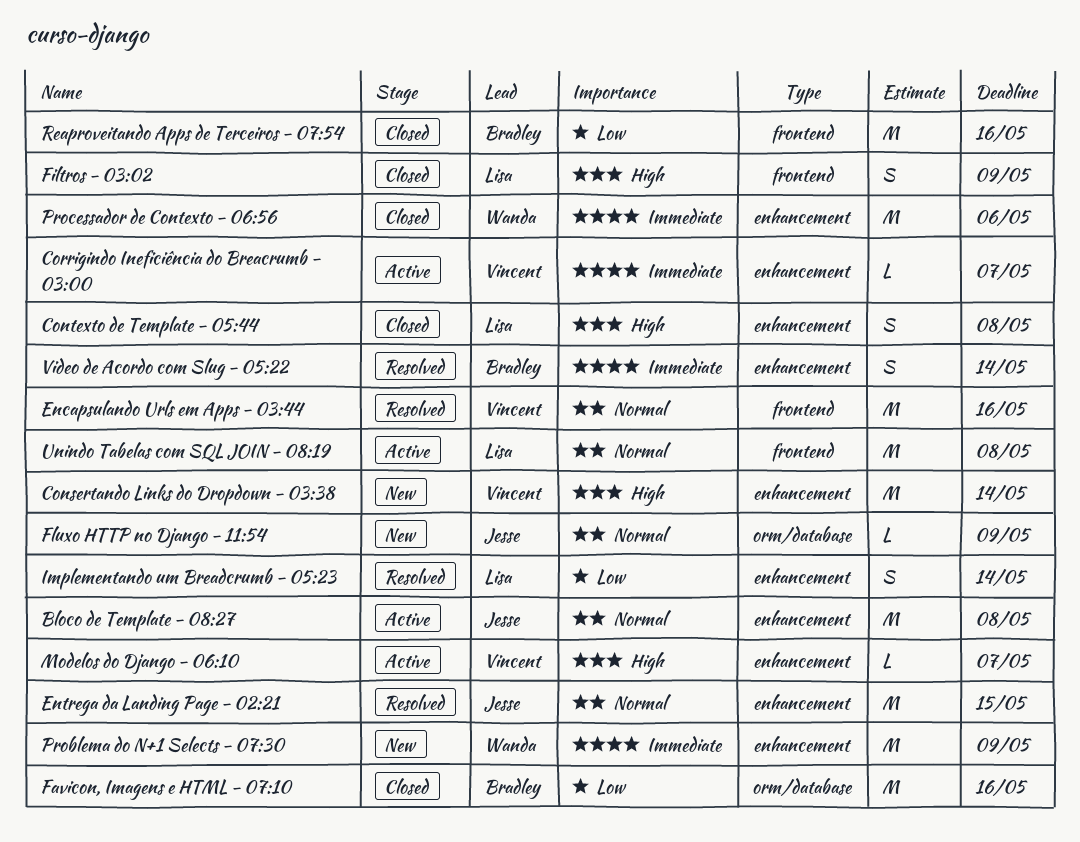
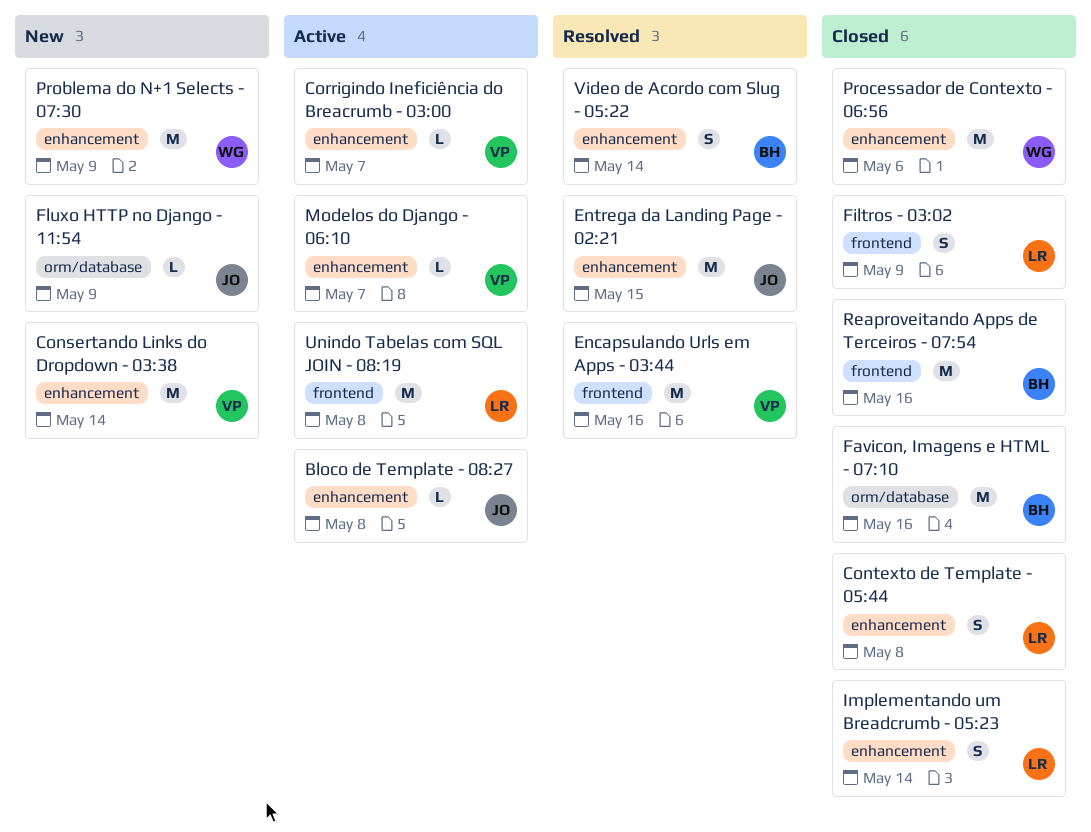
Bloco de Template - 08:27, estimate: M -> L
Implementando um Breadcrumb - 05:23, status: Resolved -> Closed

